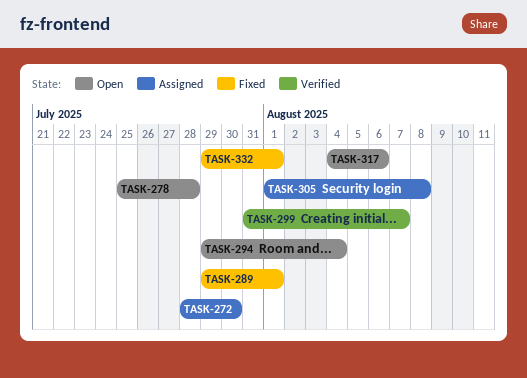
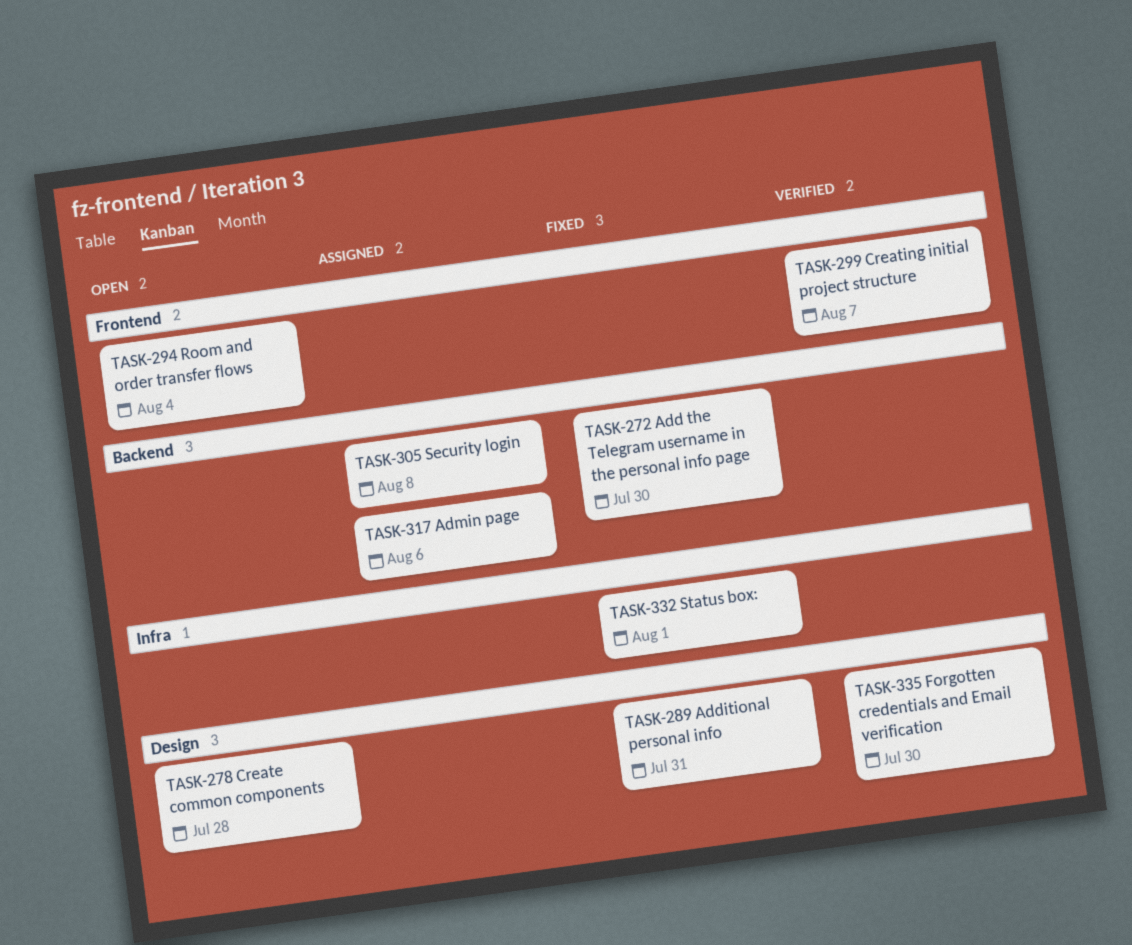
TASK-272, status: Assigned -> Fixed
TASK-289, due: Aug 1 -> Jul 31
TASK-317, status: Open -> Assigned
TASK-335: none -> present

